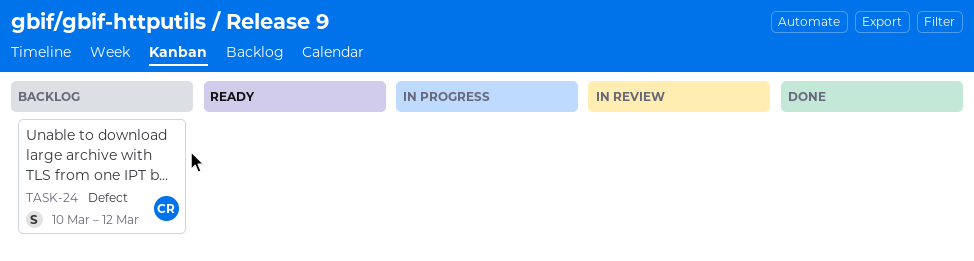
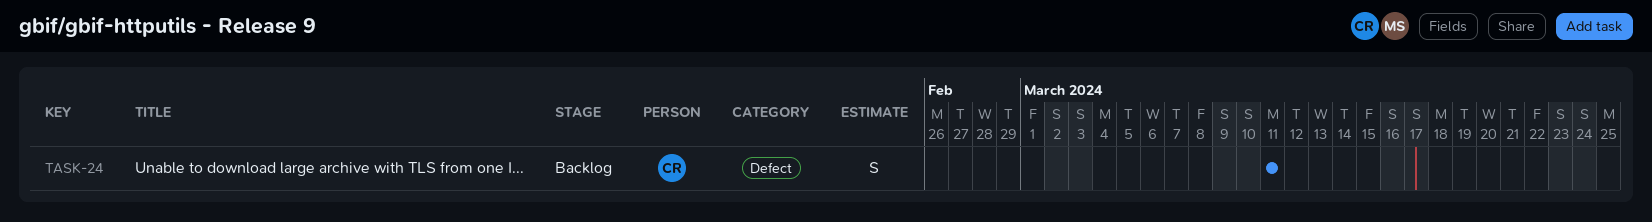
TASK-24, start: Mar 10 -> Mar 11
TASK-24, due: Mar 12 -> Mar 11

